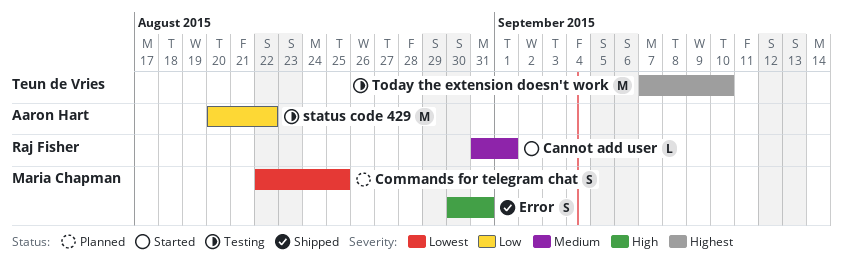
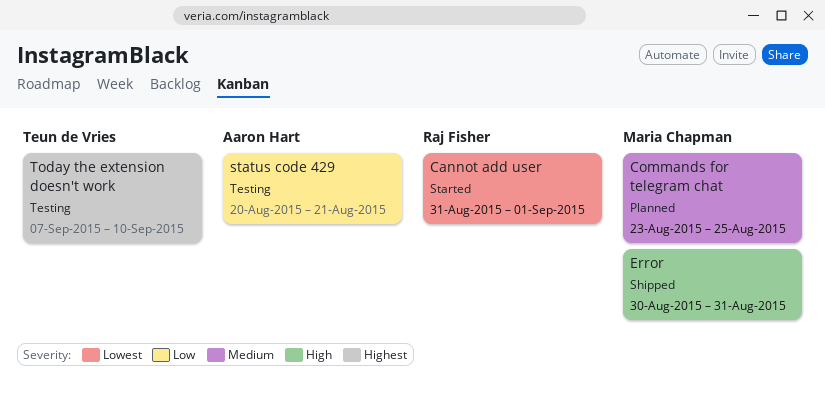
Cannot add user, priority: Medium -> Lowest
Commands for telegram chat, priority: Lowest -> Medium
Commands for telegram chat, start: Aug 22 -> Aug 23
status code 429, due: Aug 22 -> Aug 21

